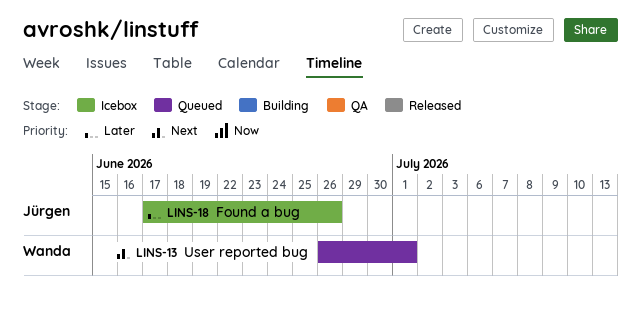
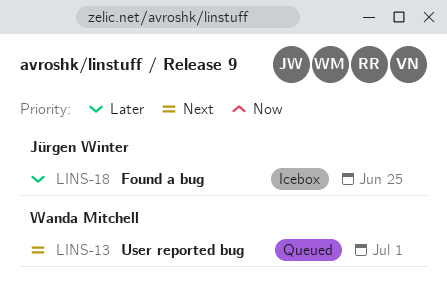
LINS-18, due: Jun 26 -> Jun 25

